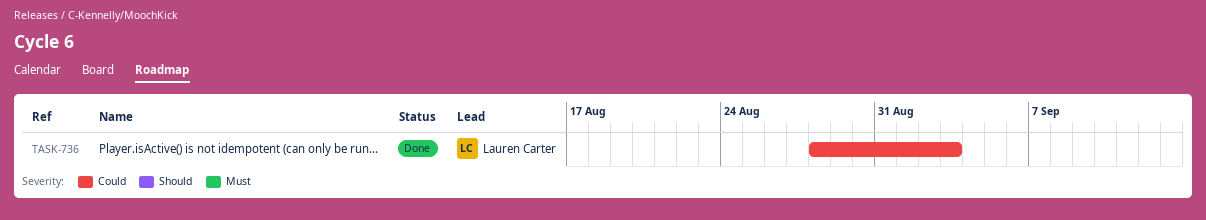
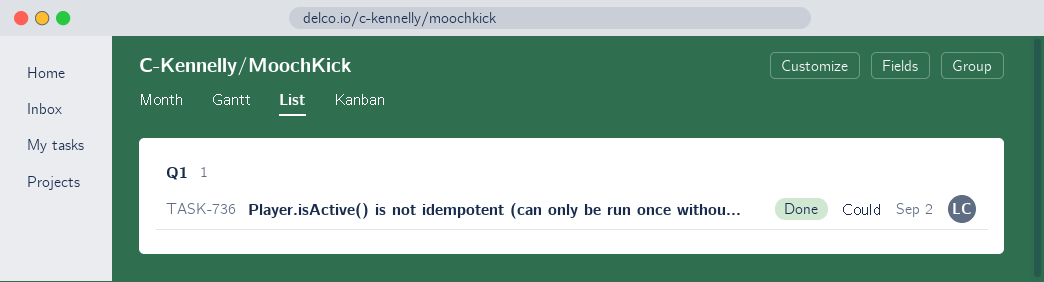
TASK-736, due: Sep 3 -> Sep 2

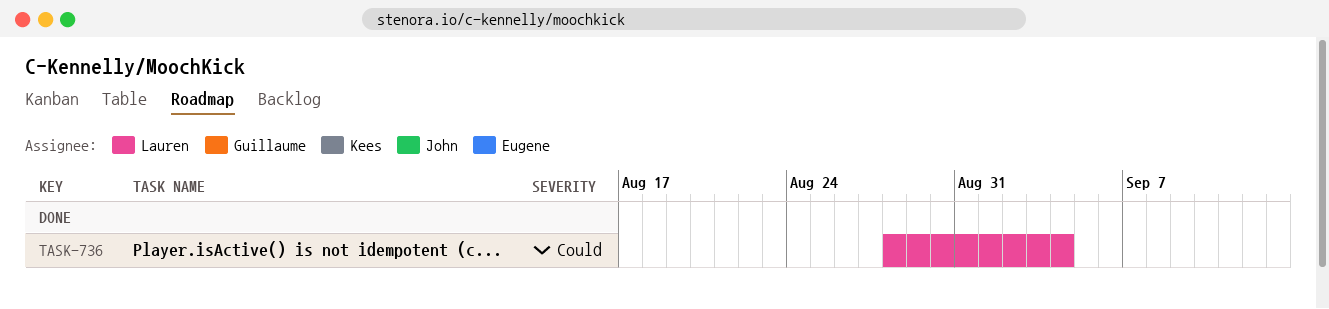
TASK-736, due: Sep 2 -> Sep 4

